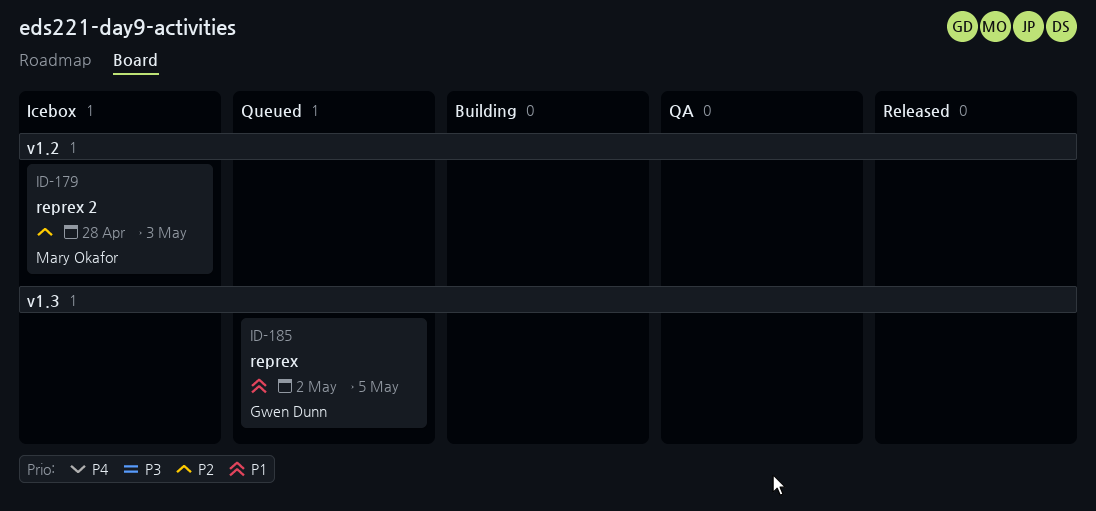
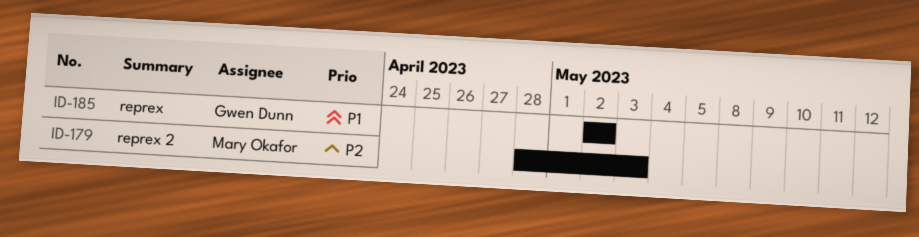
ID-185, due: May 5 -> May 2

